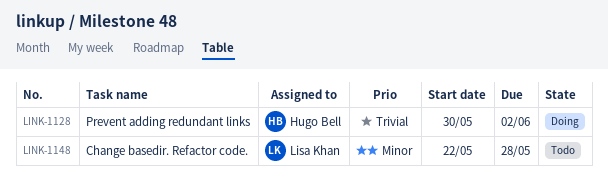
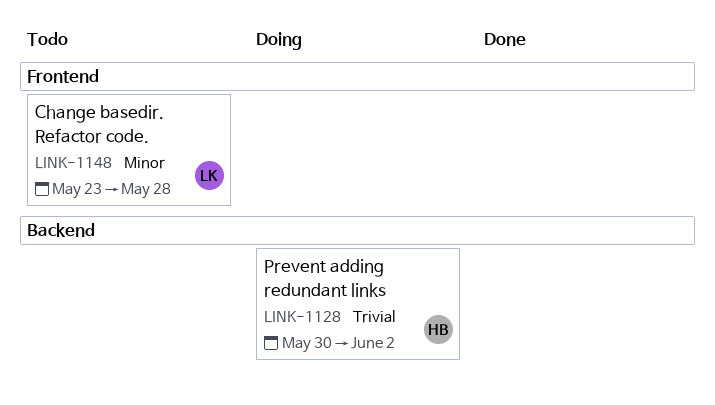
LINK-1148, start: May 22 -> May 23

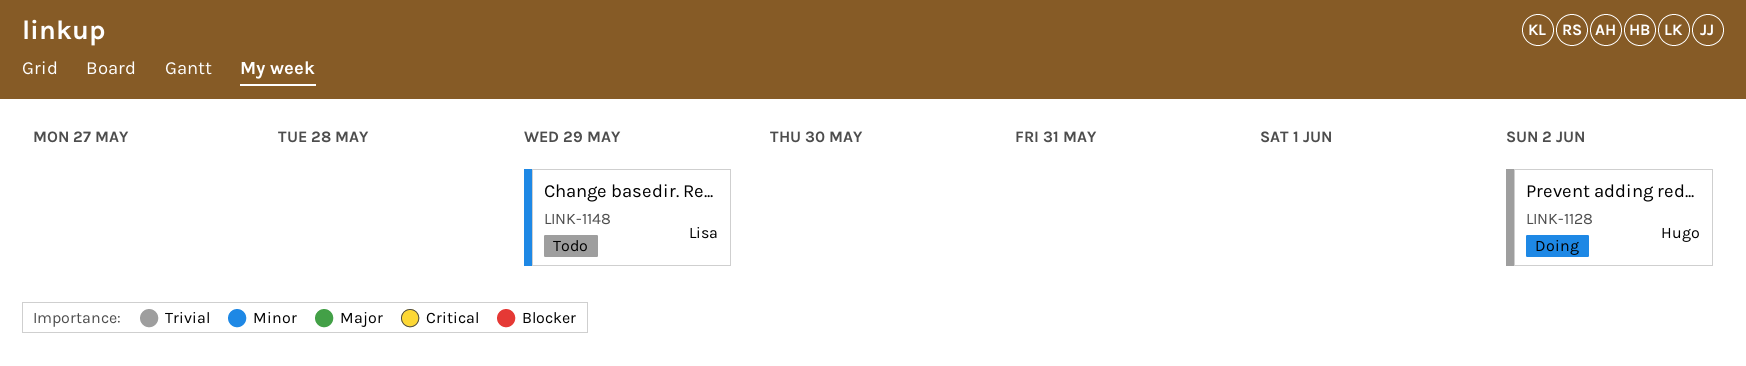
LINK-1148, due: May 28 -> May 29

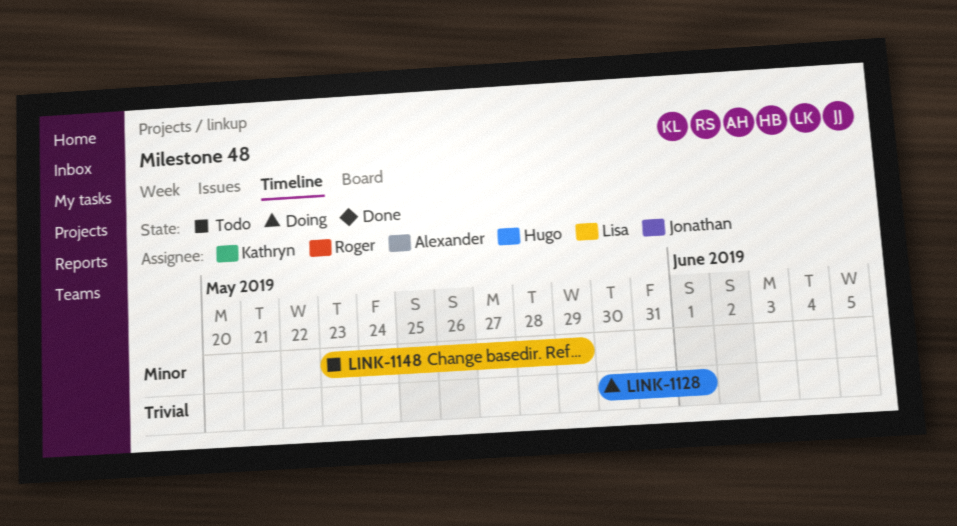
LINK-1128, due: Jun 2 -> Jun 1

